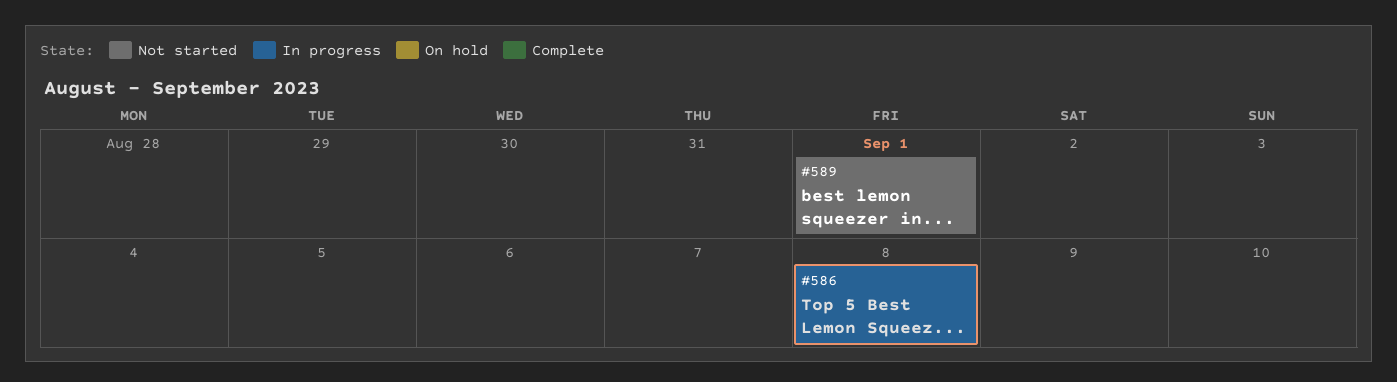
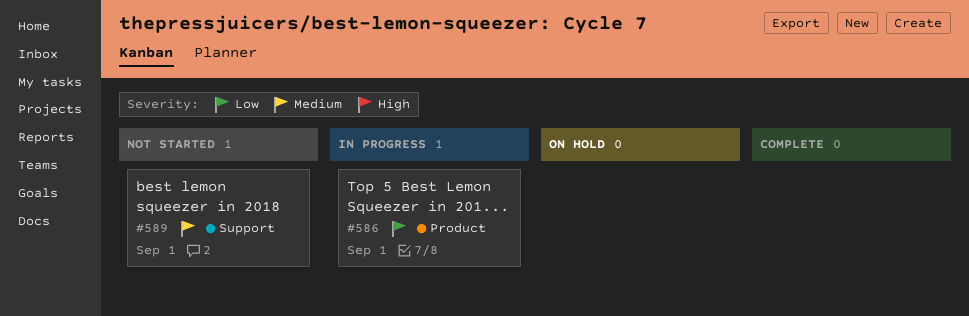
#586, due: Sep 8 -> Sep 1

